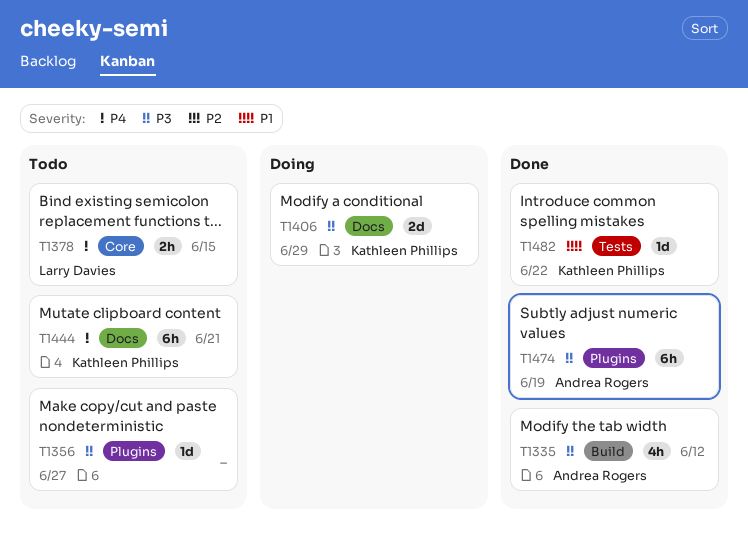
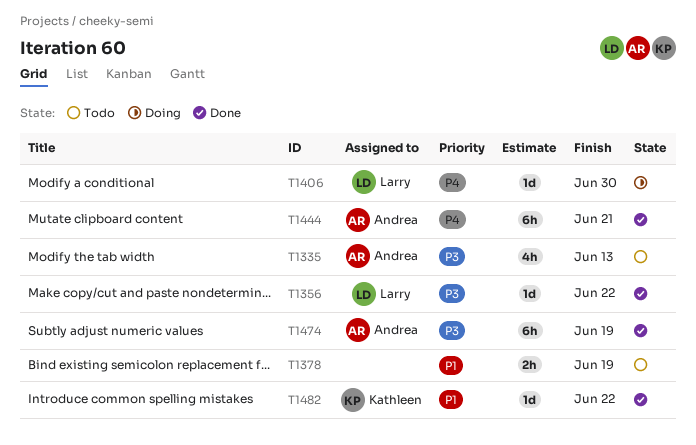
T1335, status: Done -> Todo
T1335, due: Jun 12 -> Jun 13
T1356, status: Todo -> Done
T1356, owner: none -> Larry Davies
T1356, due: Jun 27 -> Jun 22
T1378, owner: Larry Davies -> none
T1378, priority: P4 -> P1
T1378, due: Jun 15 -> Jun 19
T1406, owner: Kathleen Phillips -> Larry Davies
T1406, priority: P3 -> P4
T1406, estimate: 2d -> 1d
T1406, due: Jun 29 -> Jun 30
T1444, status: Todo -> Done
T1444, owner: Kathleen Phillips -> Andrea Rogers

